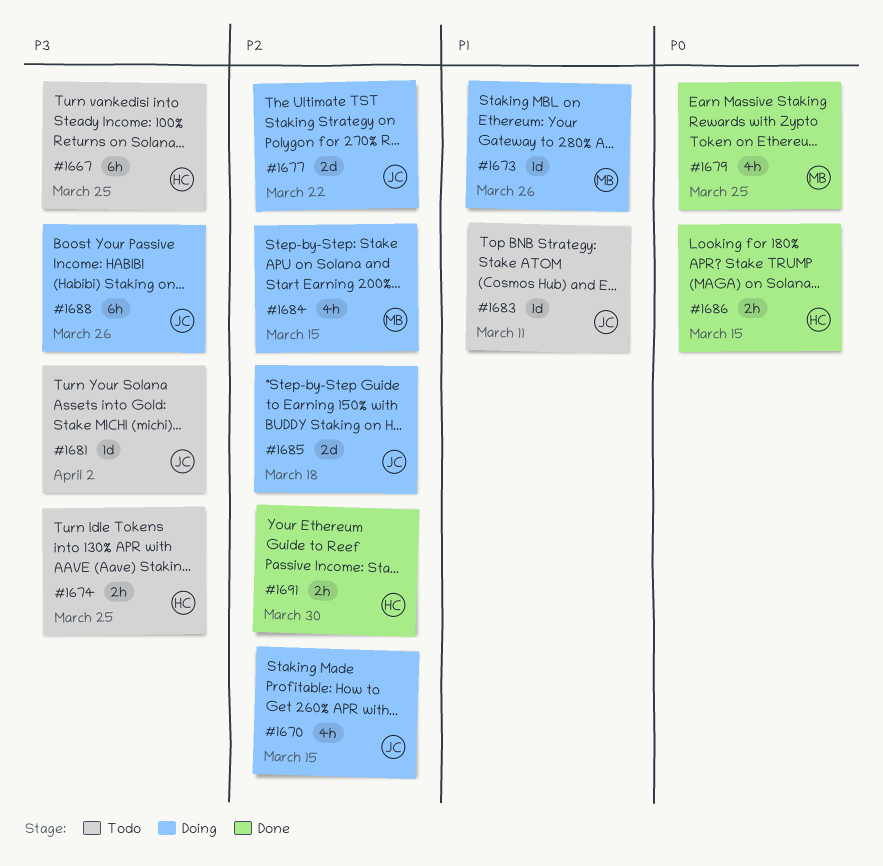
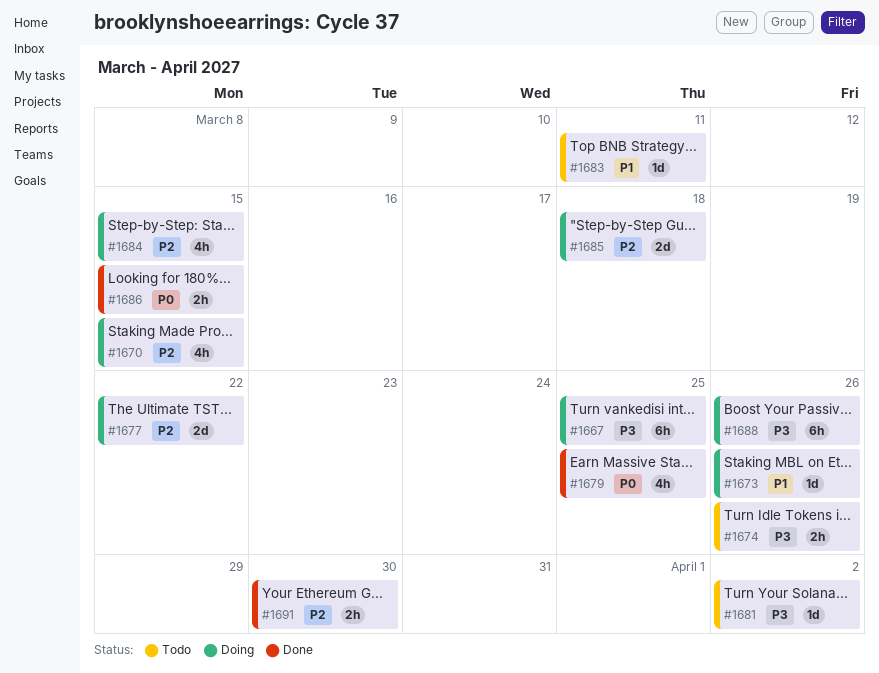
#1667, status: Todo -> Doing
#1674, due: Mar 25 -> Mar 26

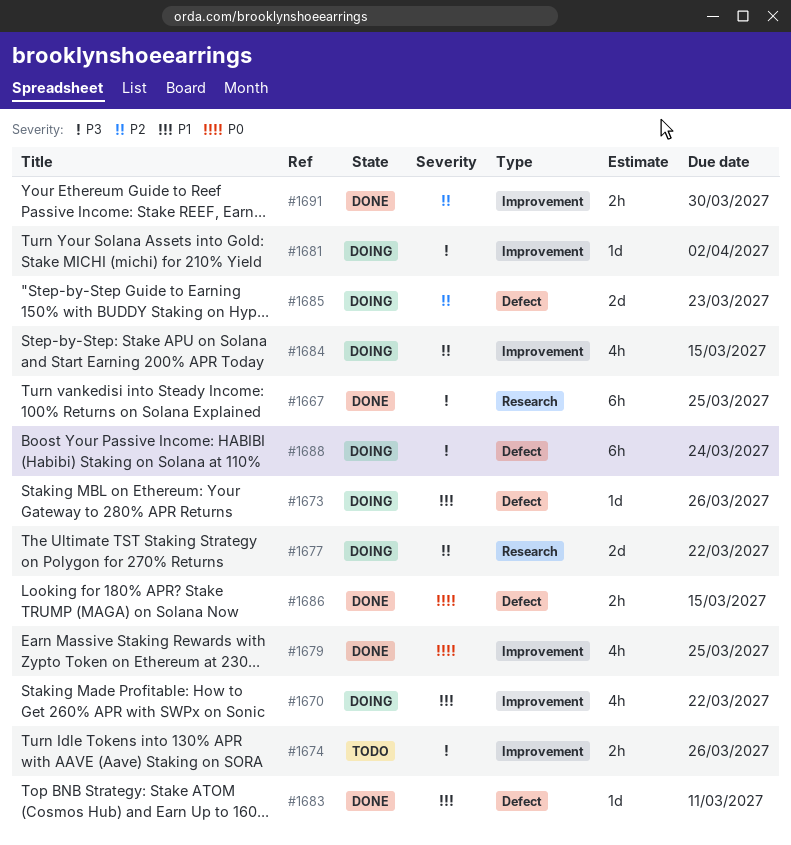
#1667, status: Doing -> Done
#1670, priority: P2 -> P1
#1670, due: Mar 15 -> Mar 22
#1681, status: Todo -> Doing
#1683, status: Todo -> Done
#1685, due: Mar 18 -> Mar 23
#1688, due: Mar 26 -> Mar 24

